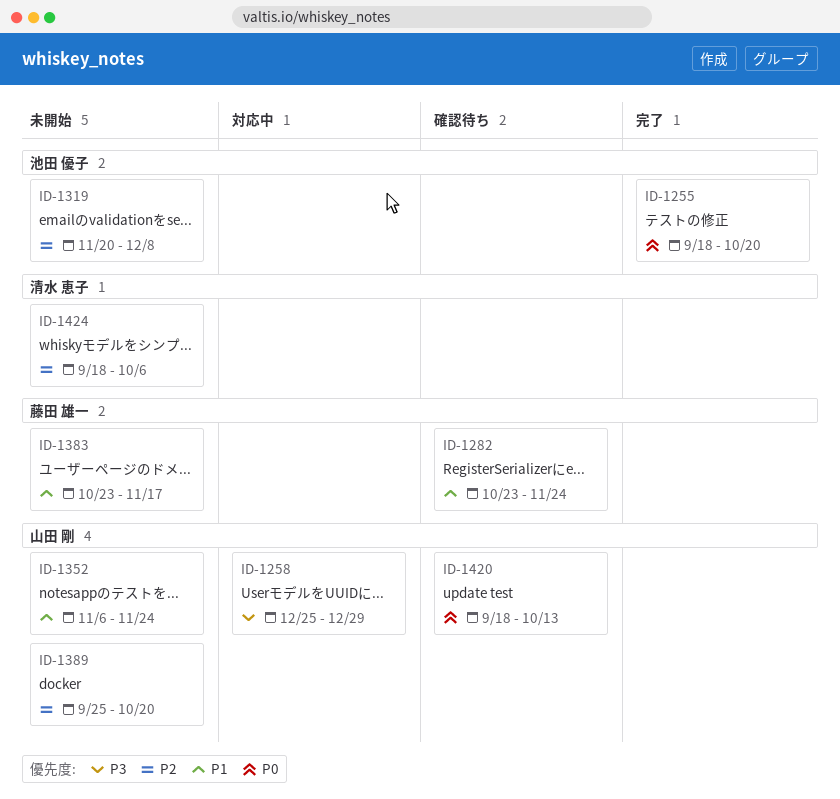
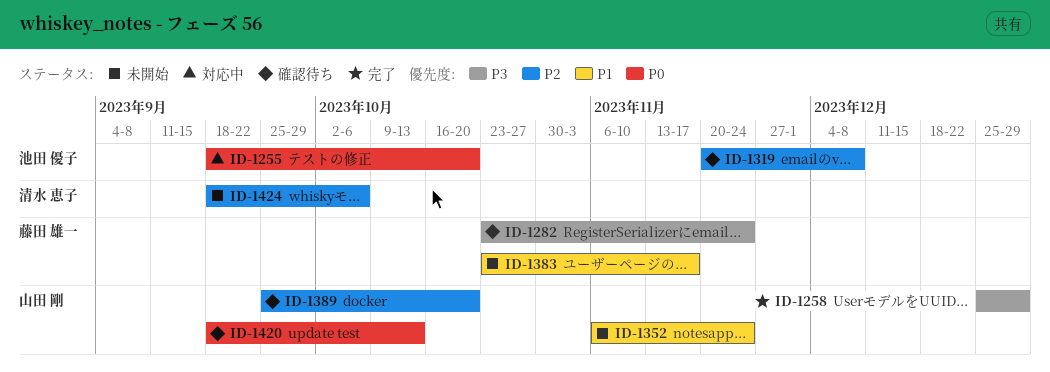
ID-1255, status: 完了 -> 対応中
ID-1258, status: 対応中 -> 完了
ID-1282, priority: P1 -> P3
ID-1319, status: 未開始 -> 確認待ち
ID-1389, status: 未開始 -> 確認待ち

